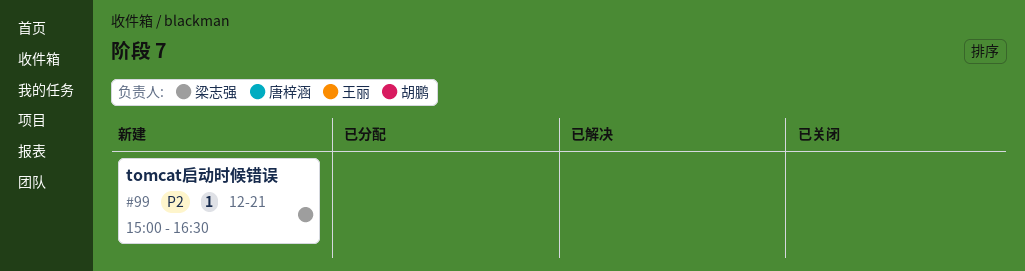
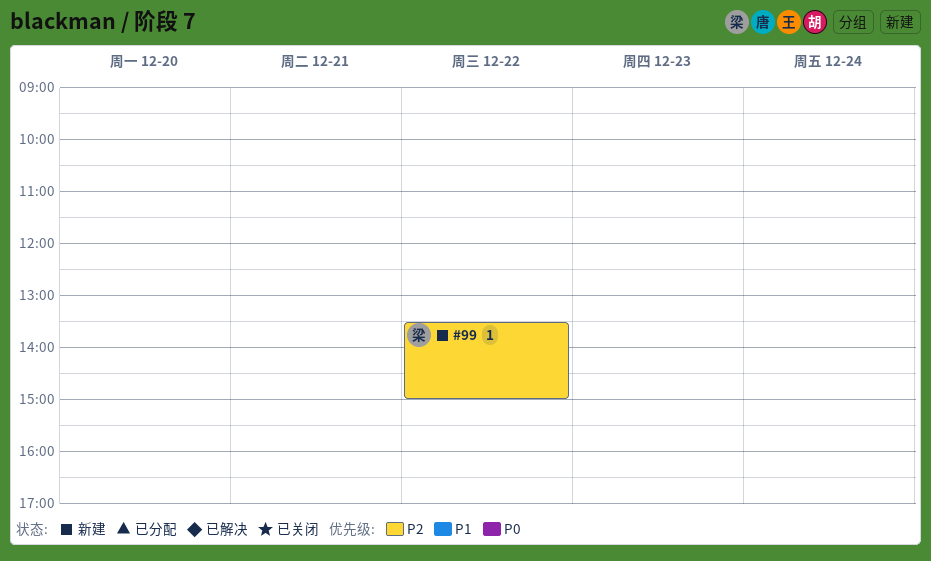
#99, day: Dec 21 -> Dec 22
#99, begins: 15:00 -> 13:30
#99, ends: 16:30 -> 15:00

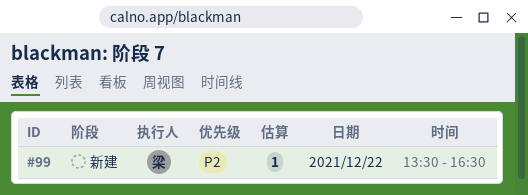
#99, ends: 15:00 -> 16:30

